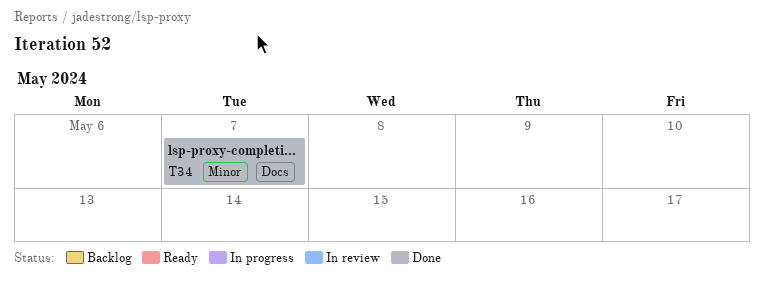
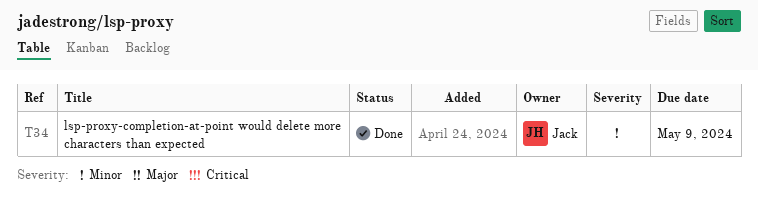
T34, due: May 7 -> May 9

